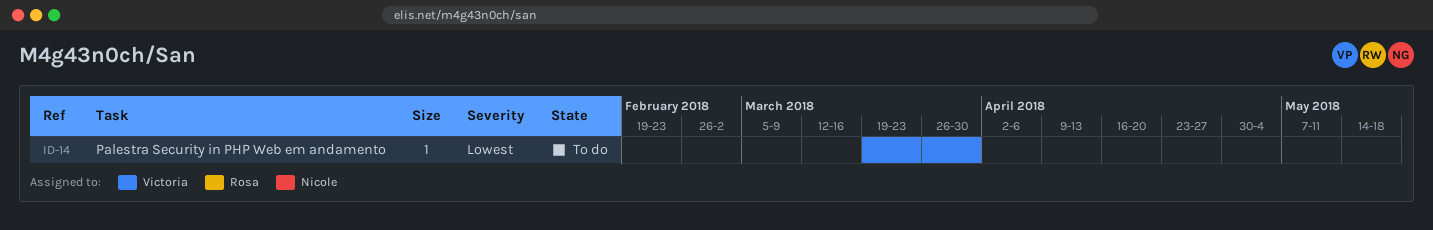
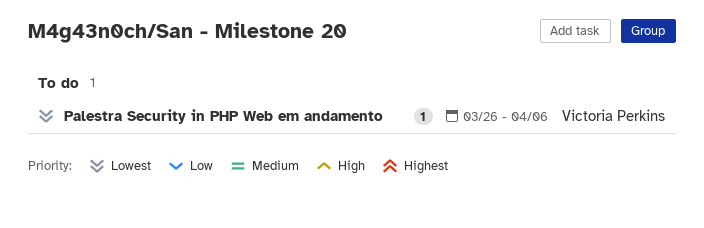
Palestra Security in PHP Web em andamento, start: Mar 19 -> Mar 26
Palestra Security in PHP Web em andamento, due: Mar 30 -> Apr 6

